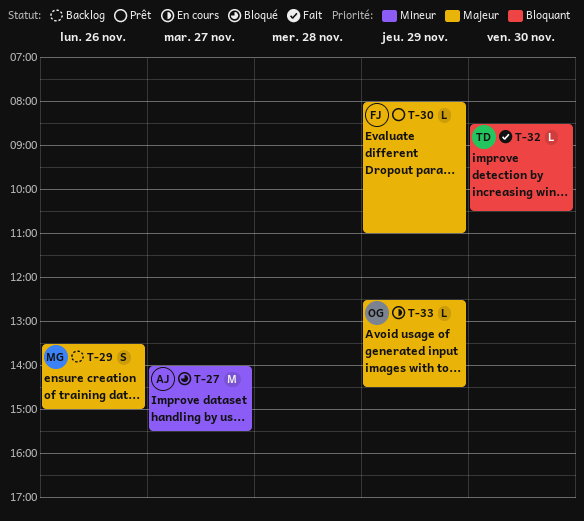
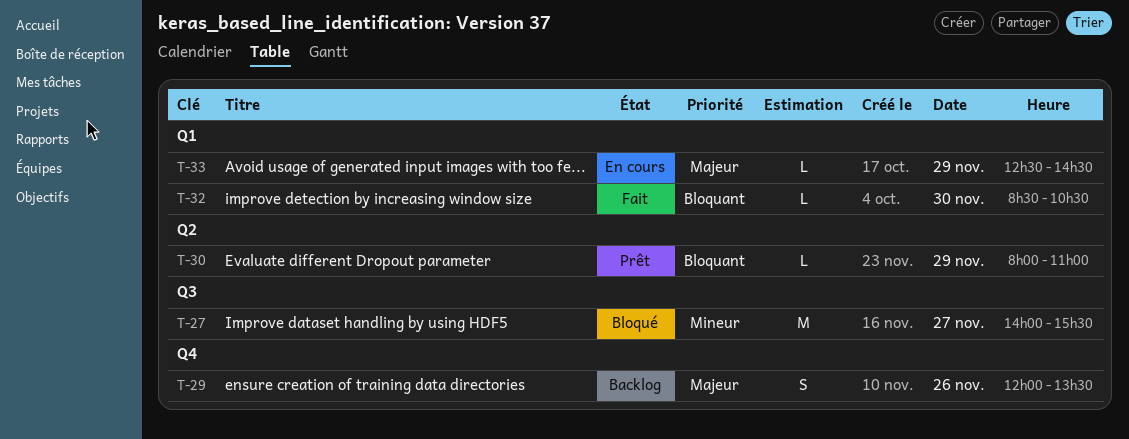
T-29, begins: 13:30 -> 12:00
T-29, ends: 15:00 -> 13:30
T-30, priority: Majeur -> Bloquant

